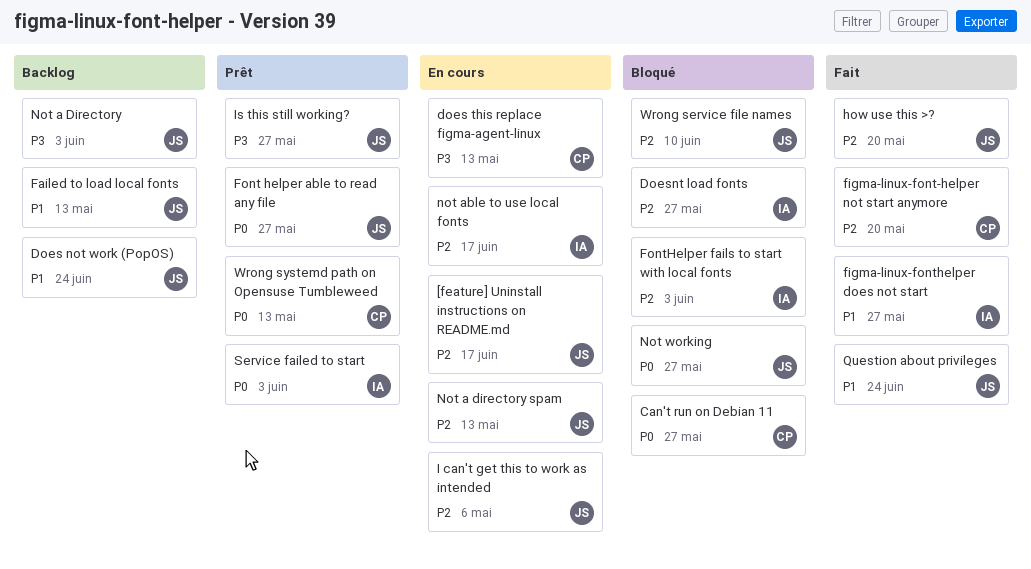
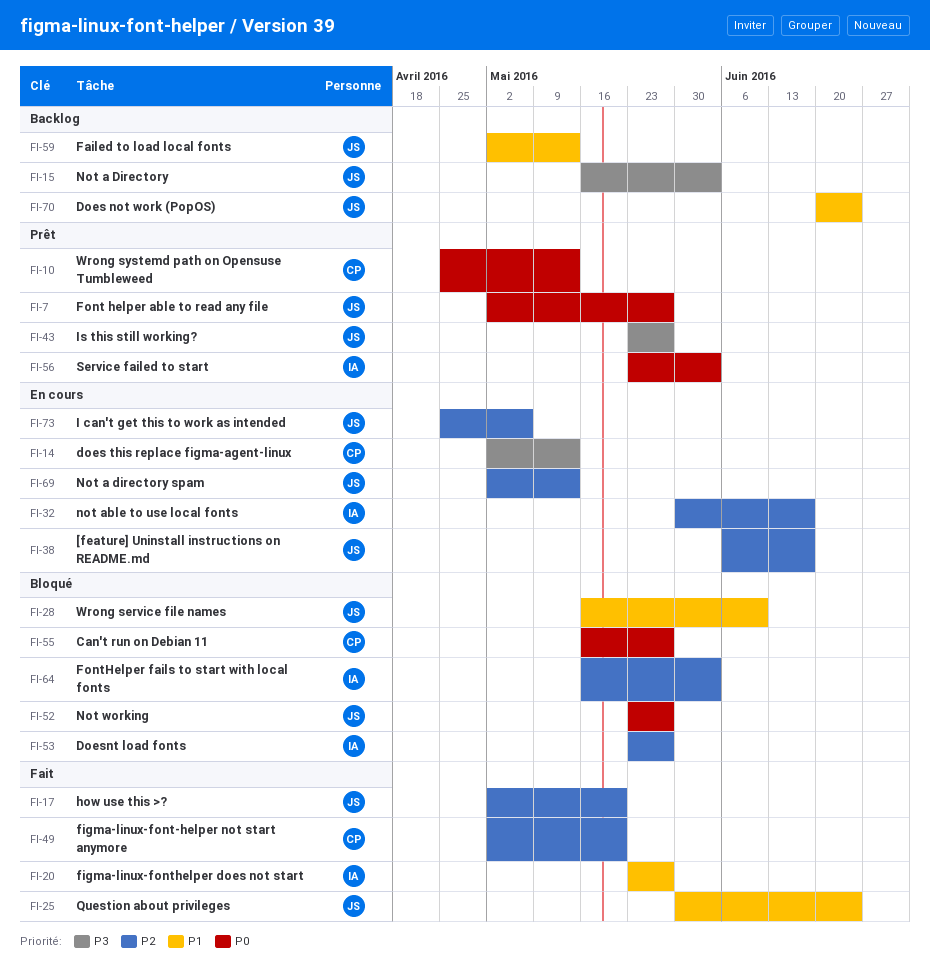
Wrong service file names, priority: P2 -> P1

